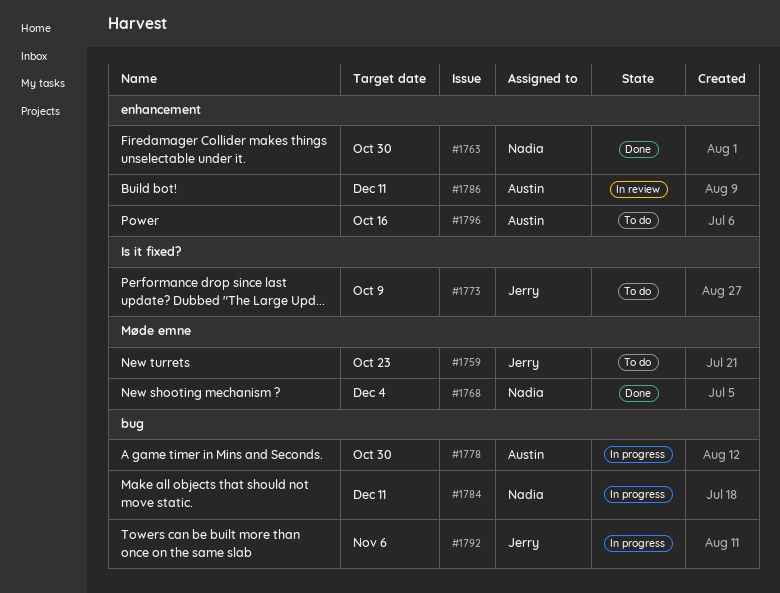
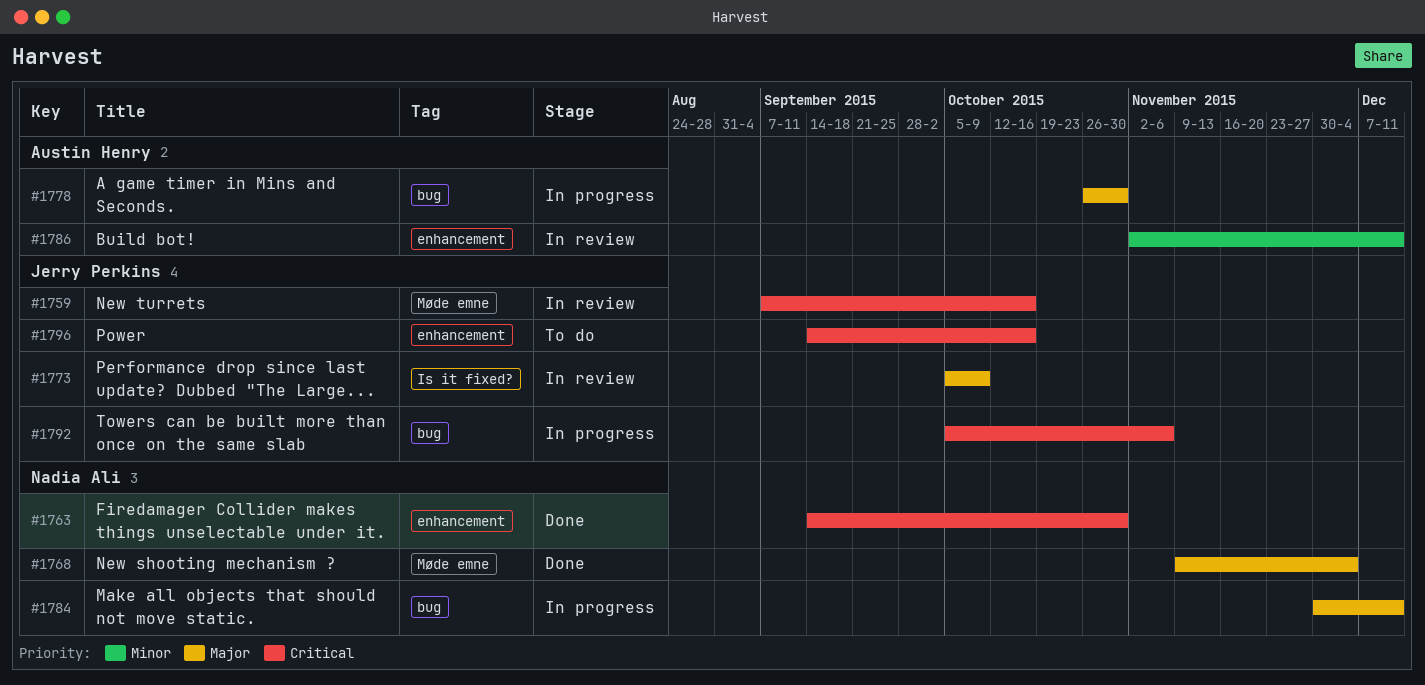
#1759, status: To do -> In review
#1759, due: Oct 23 -> Oct 16
#1773, status: To do -> In review
#1796, owner: Austin Henry -> Jerry Perkins

